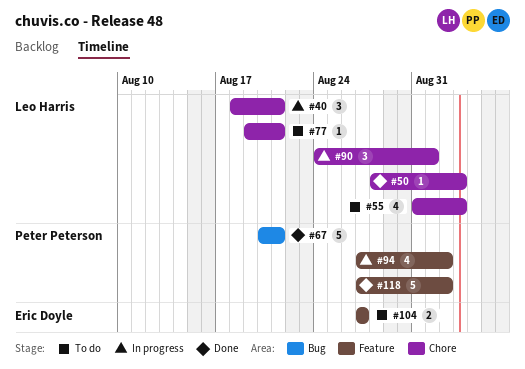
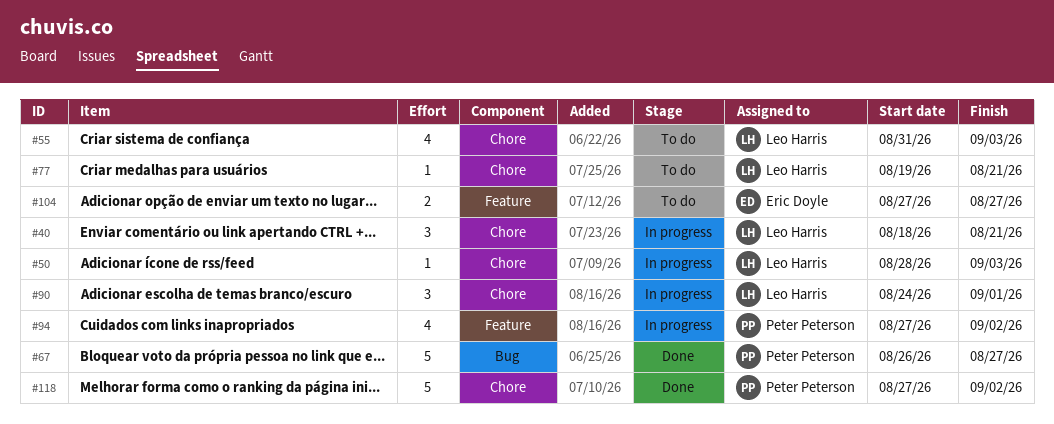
#50, status: Done -> In progress
#67, start: Aug 20 -> Aug 26
#67, due: Aug 21 -> Aug 27
#118, label: Feature -> Chore

